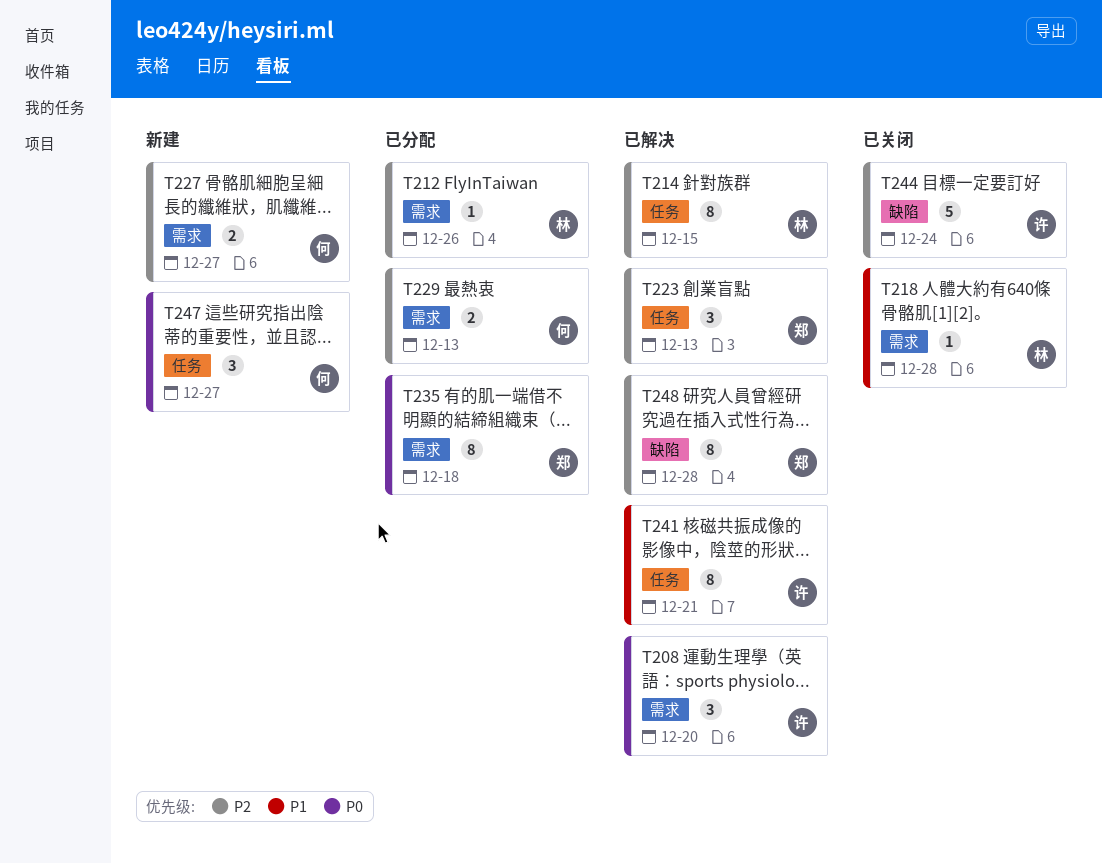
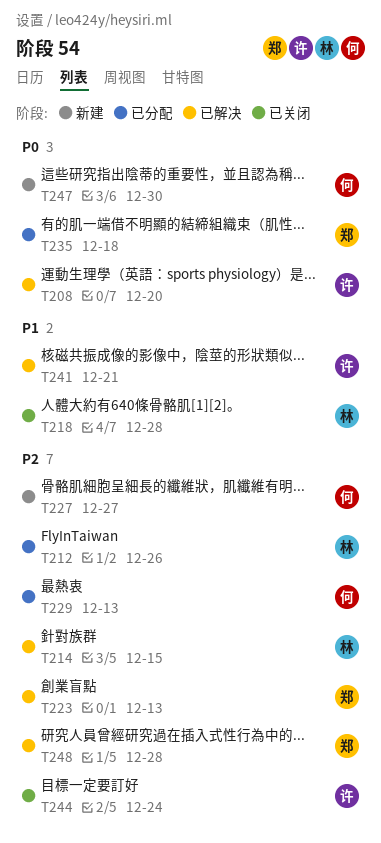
T247, due: Dec 27 -> Dec 30

